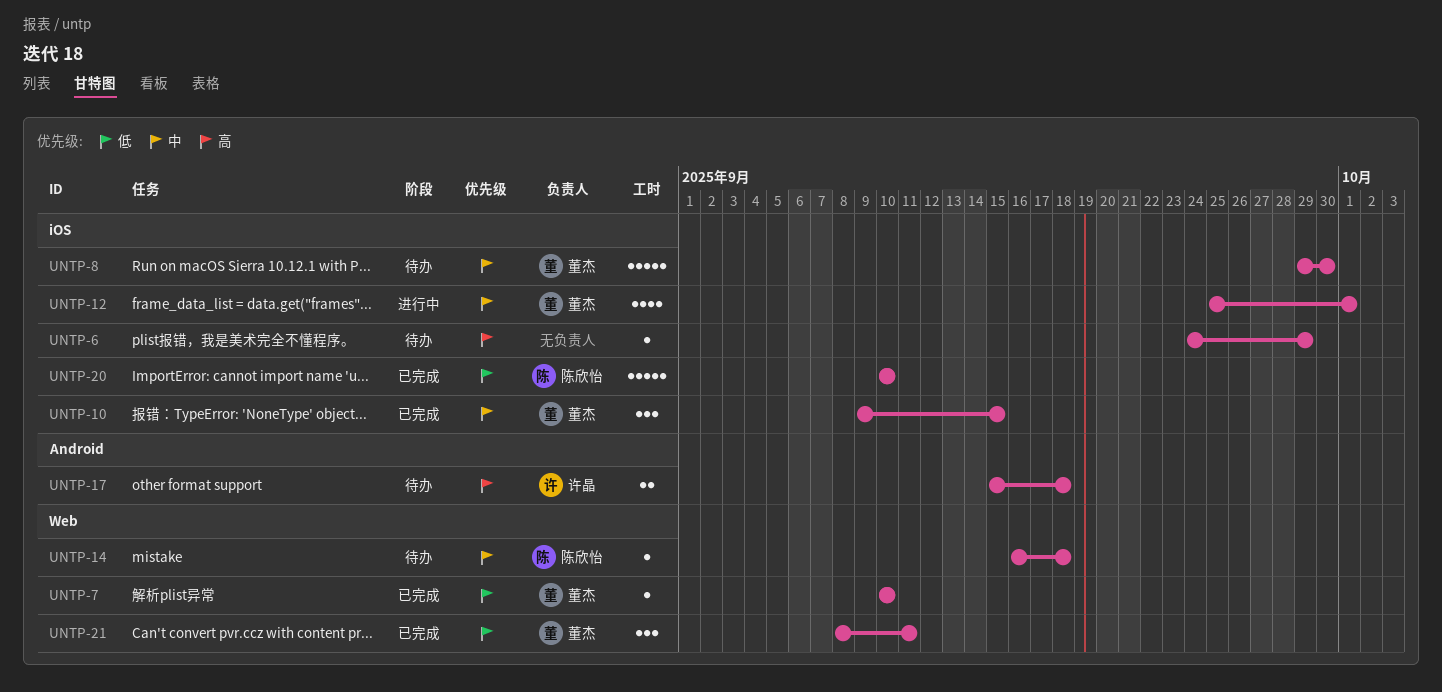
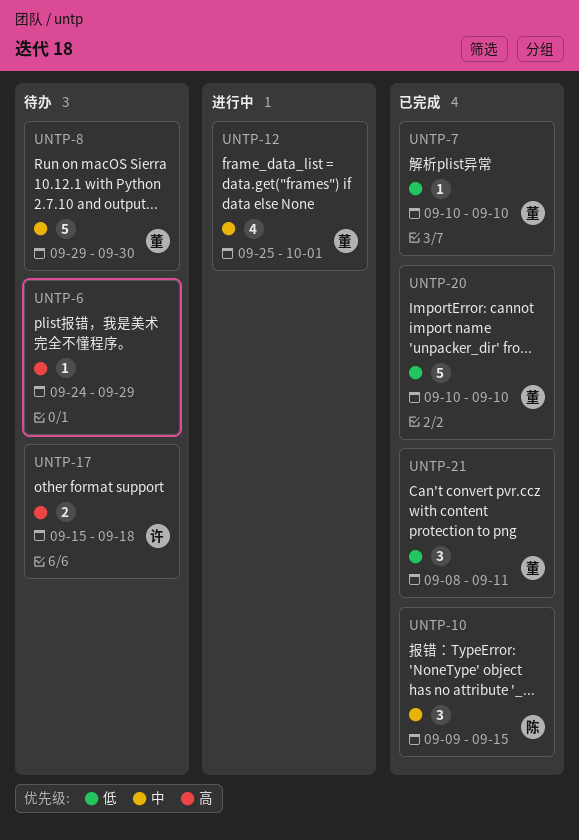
UNTP-10, owner: 董杰 -> 陈欣怡
UNTP-14: present -> none
UNTP-20, owner: 陈欣怡 -> 董杰

